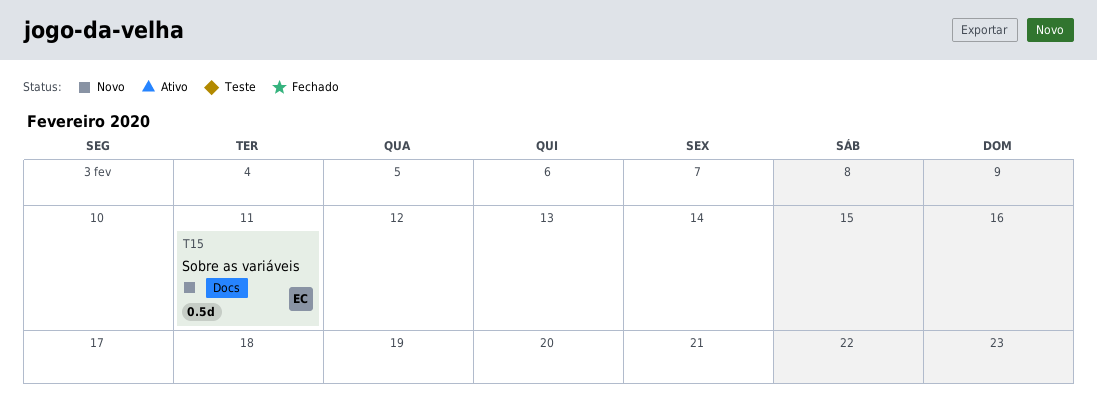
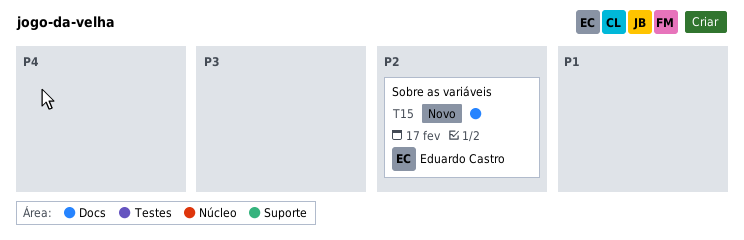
T15, due: Feb 11 -> Feb 17

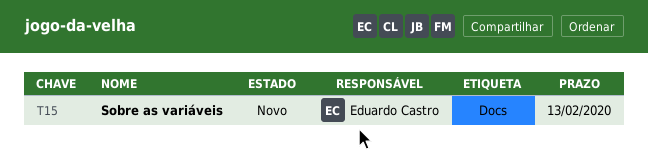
T15, due: Feb 17 -> Feb 13

